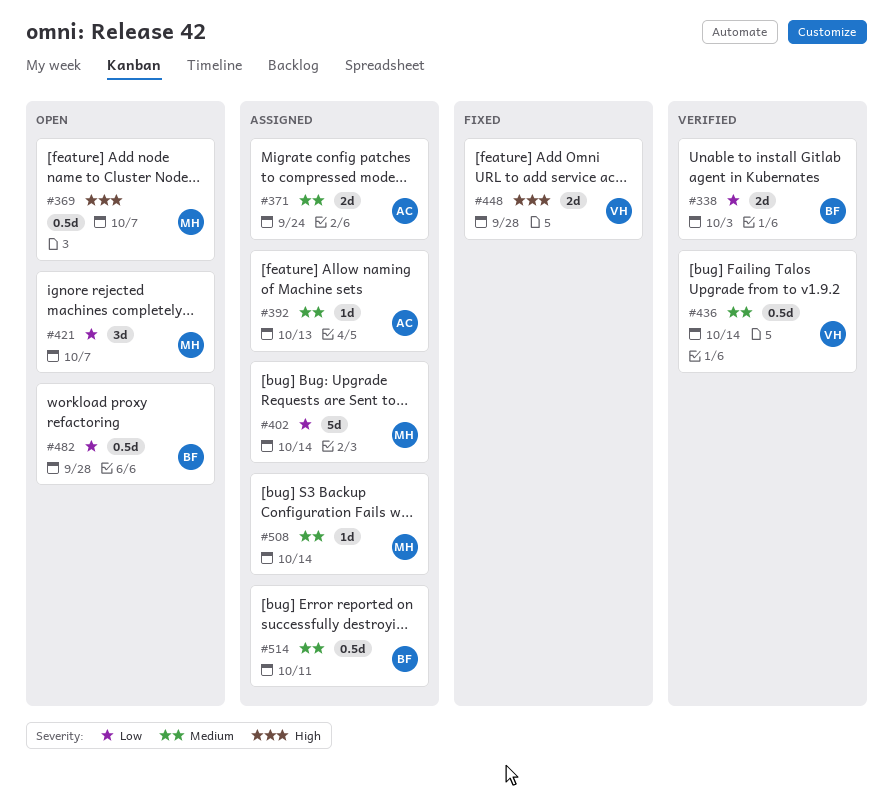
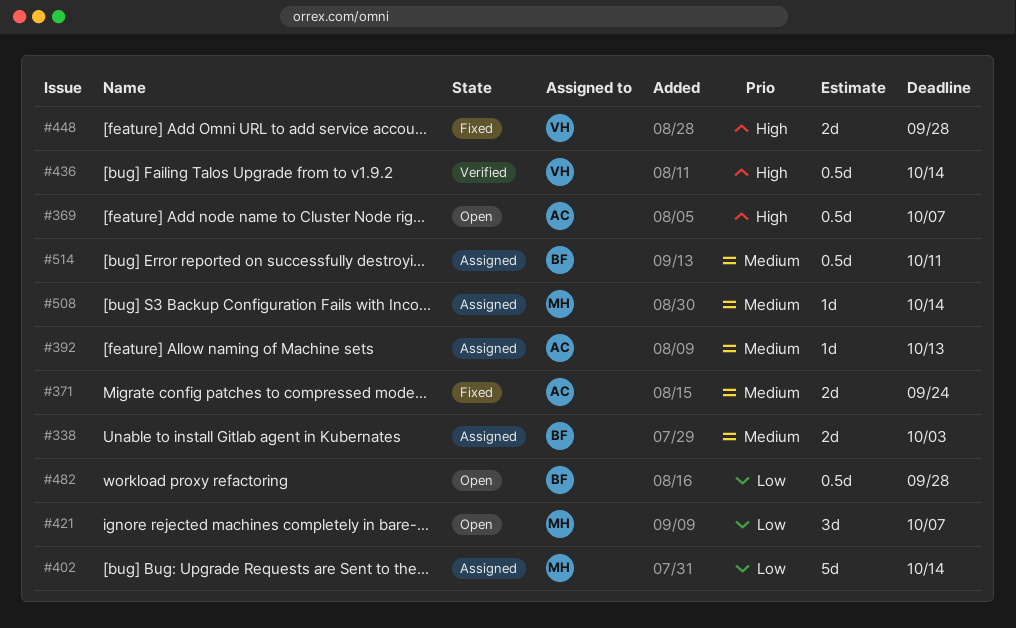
#338, status: Verified -> Assigned
#338, priority: Low -> Medium
#369, owner: MH -> AC
#371, status: Assigned -> Fixed
#436, priority: Medium -> High

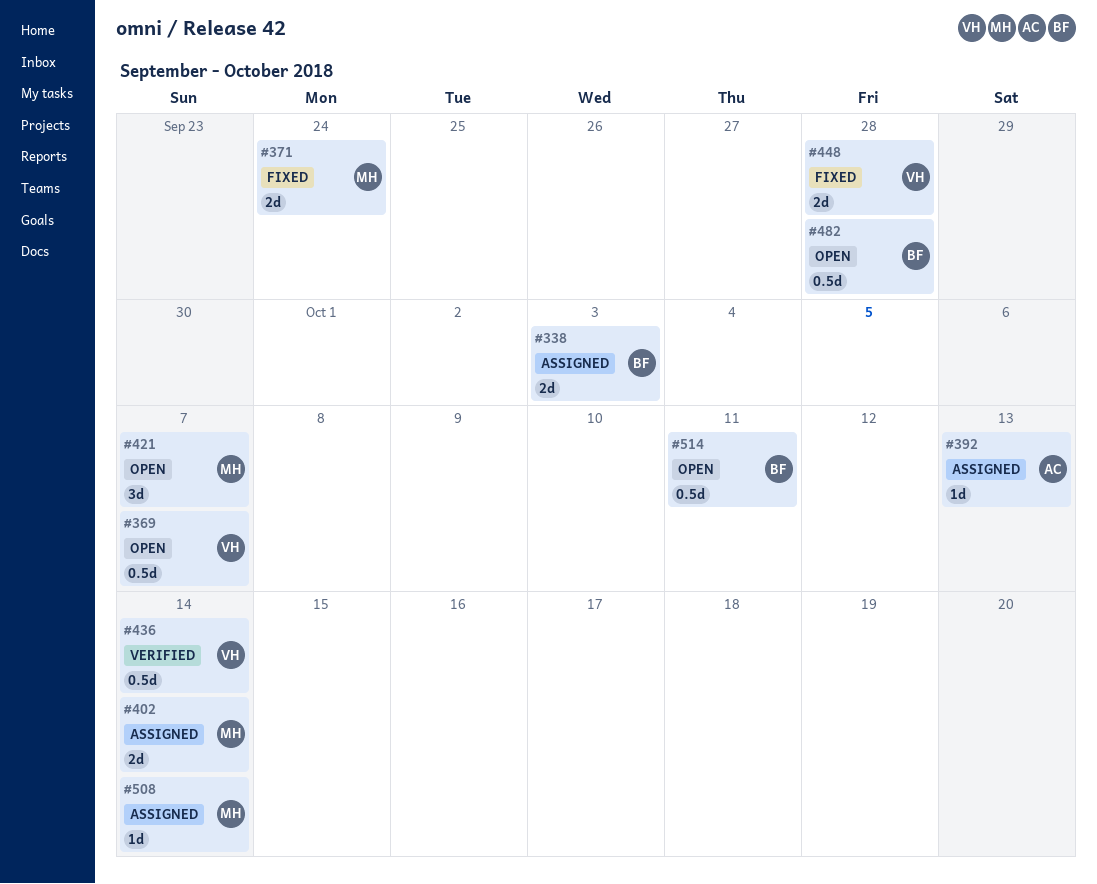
#369, owner: AC -> VH
#371, owner: AC -> MH
#402, estimate: 5d -> 2d
#514, status: Assigned -> Open

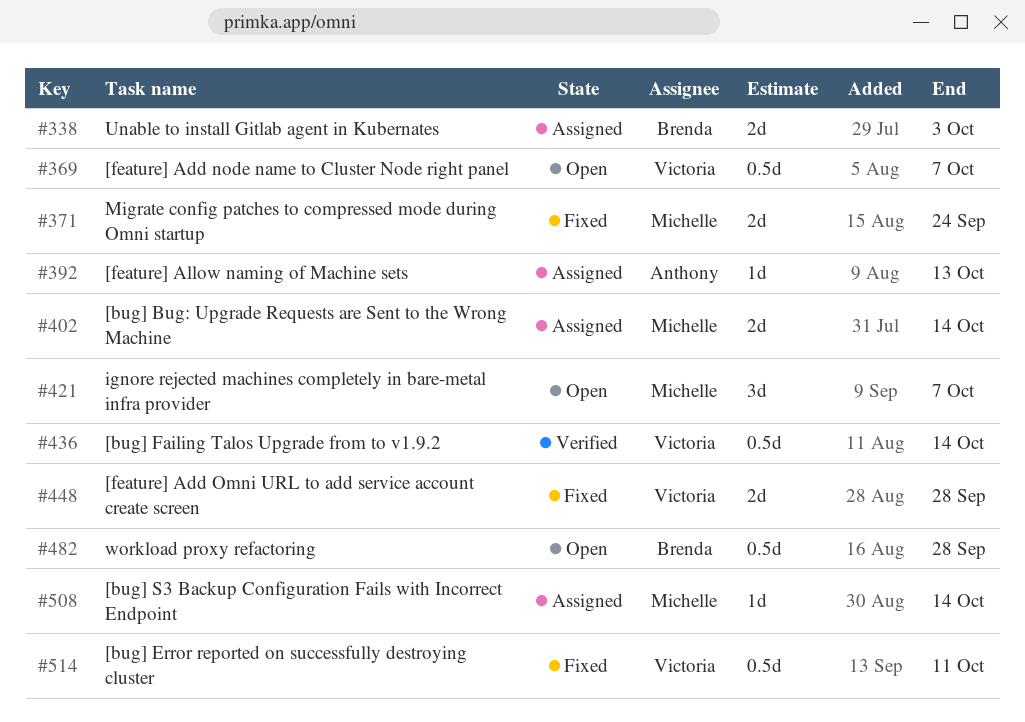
#514, status: Open -> Fixed
#514, owner: Brenda -> Victoria

